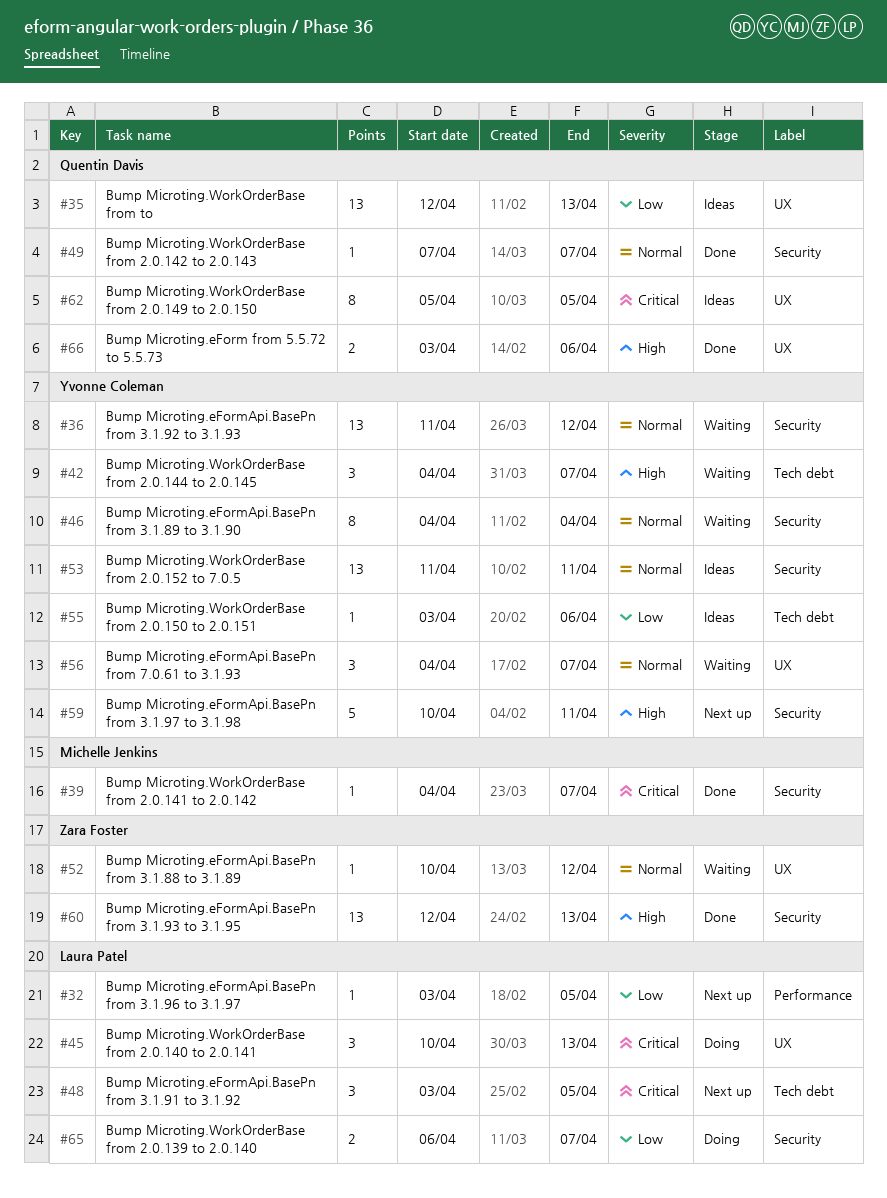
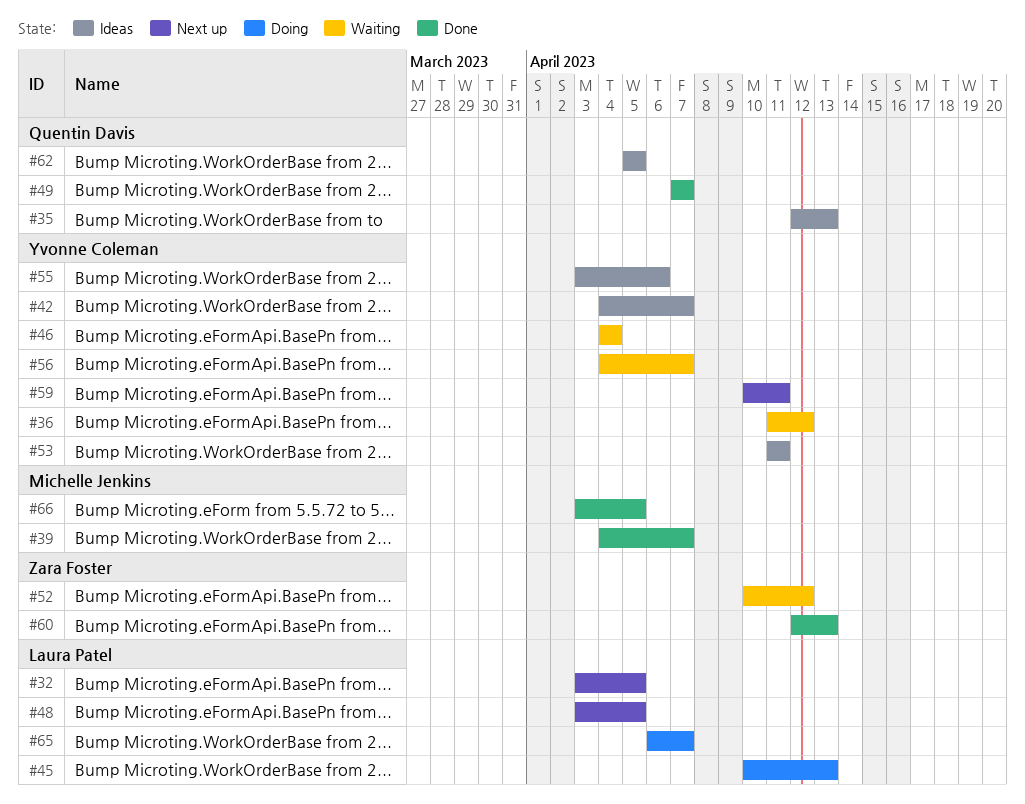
#42, status: Waiting -> Ideas
#66, owner: Quentin Davis -> Michelle Jenkins
#66, due: Apr 6 -> Apr 5

